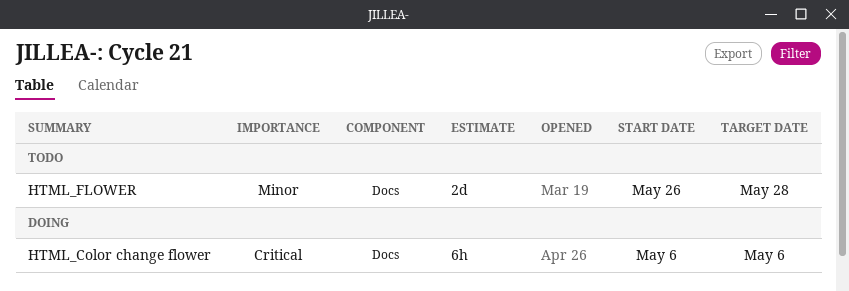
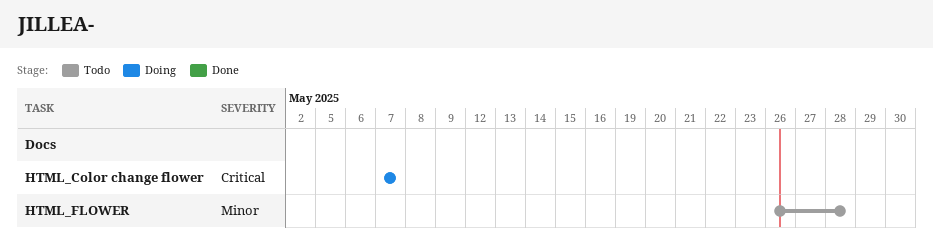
HTML_Color change flower, start: May 6 -> May 7
HTML_Color change flower, due: May 6 -> May 7

